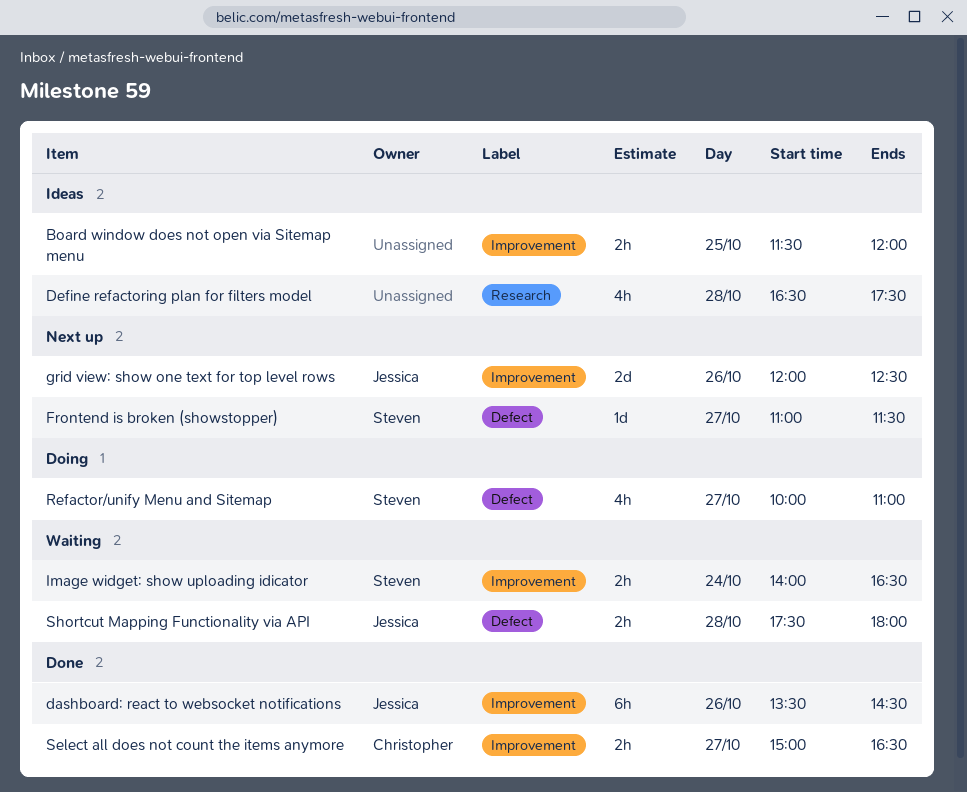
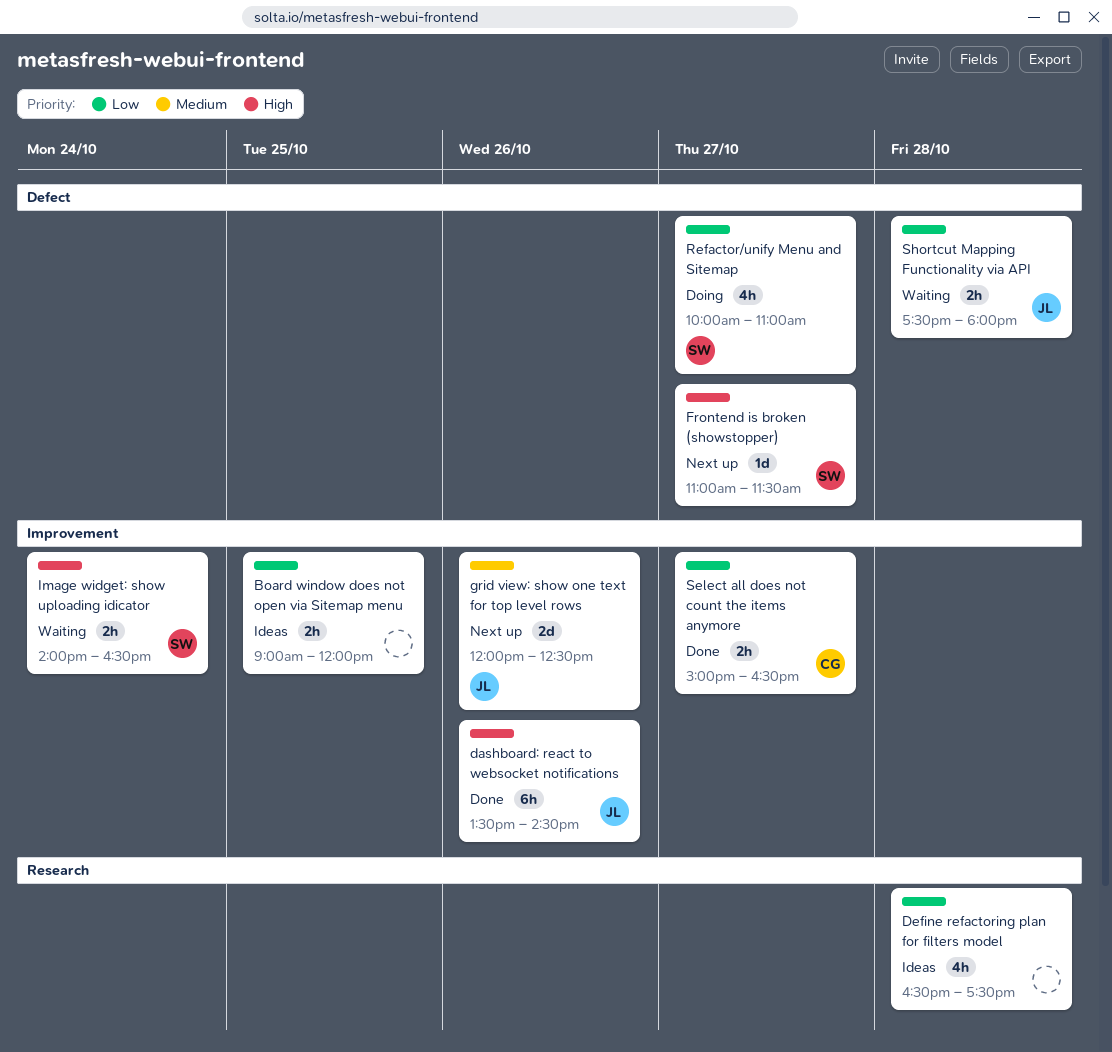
Board window does not open via Sitemap menu, begins: 11:30 -> 09:00

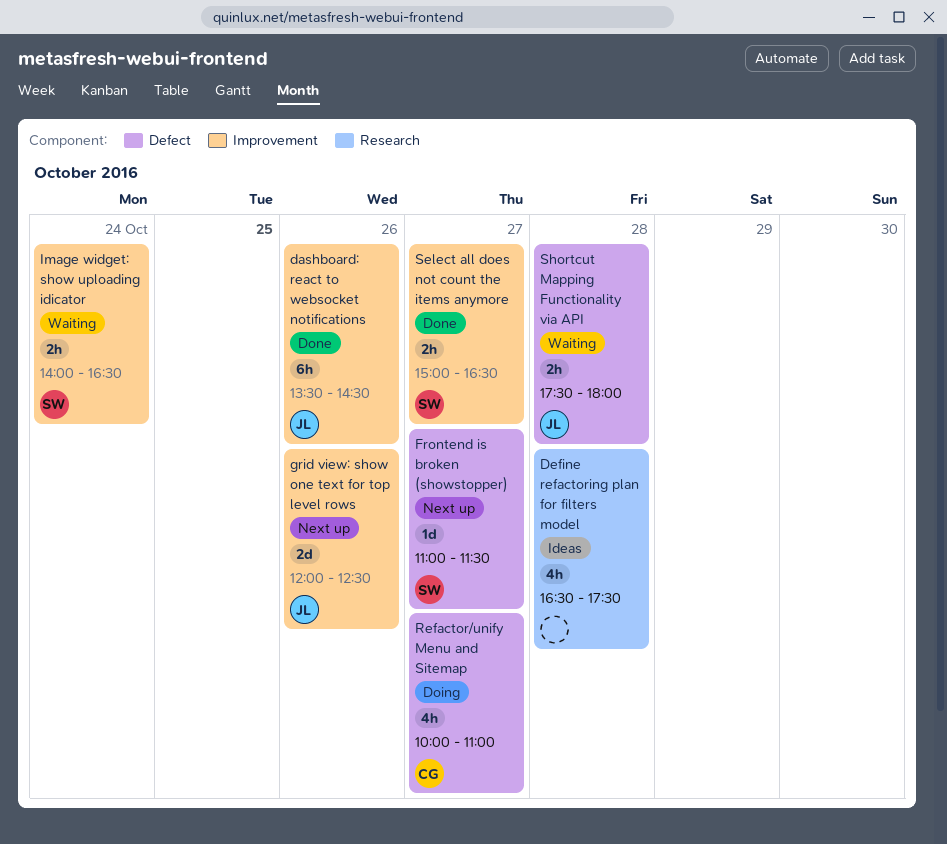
Board window does not open via Sitemap menu: present -> none
Refactor/unify Menu and Sitemap, owner: SW -> CG
Select all does not count the items anymore, owner: CG -> SW

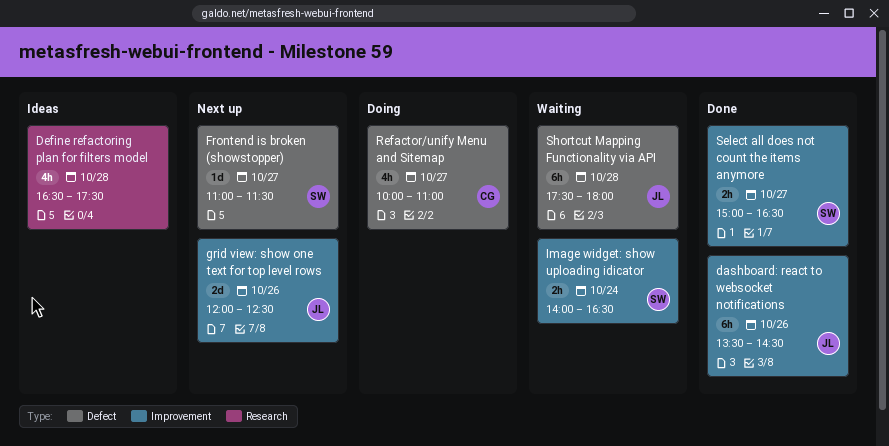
Shortcut Mapping Functionality via API, estimate: 2h -> 6h

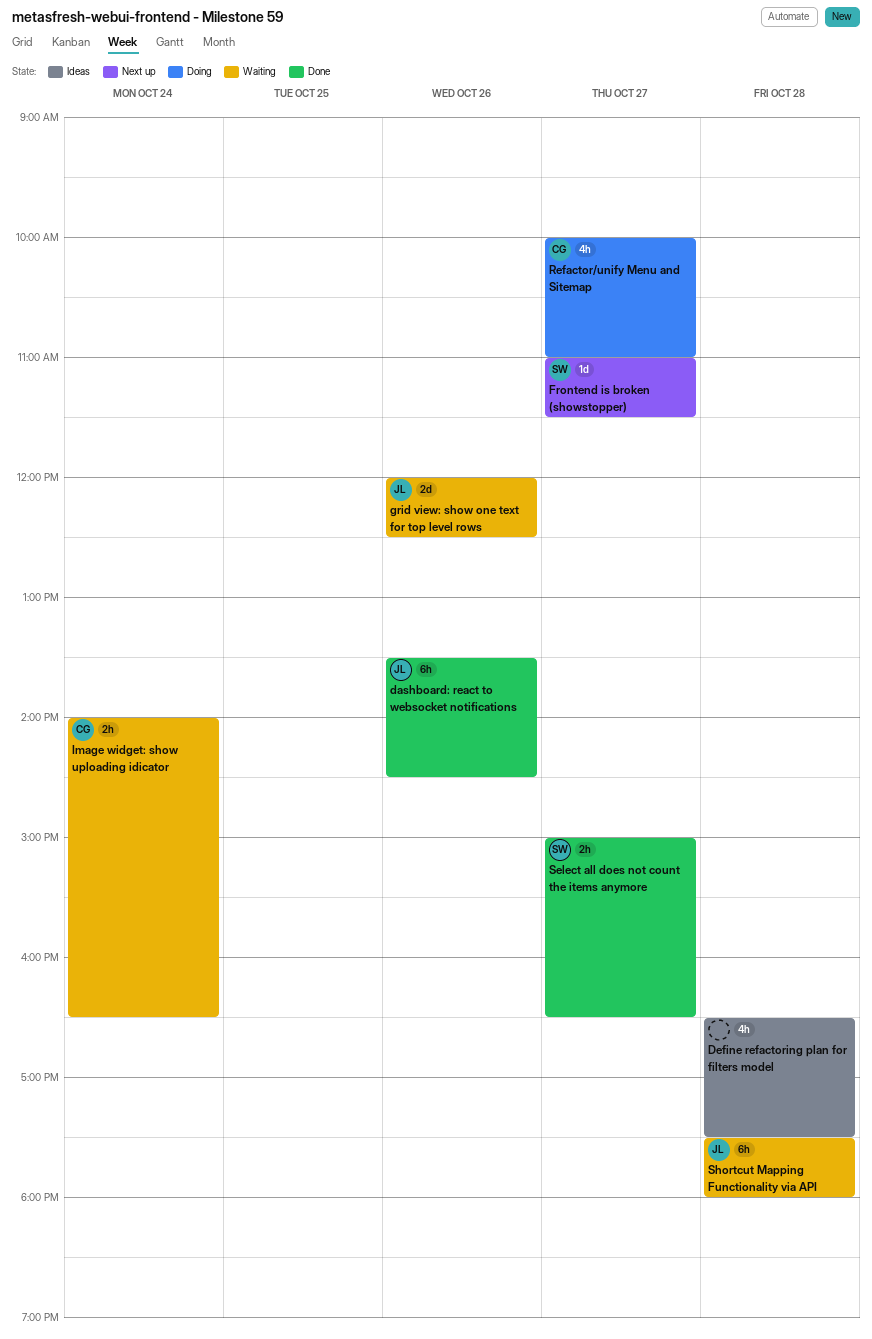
grid view: show one text for top level rows, status: Next up -> Waiting
Image widget: show uploading idicator, owner: SW -> CG

